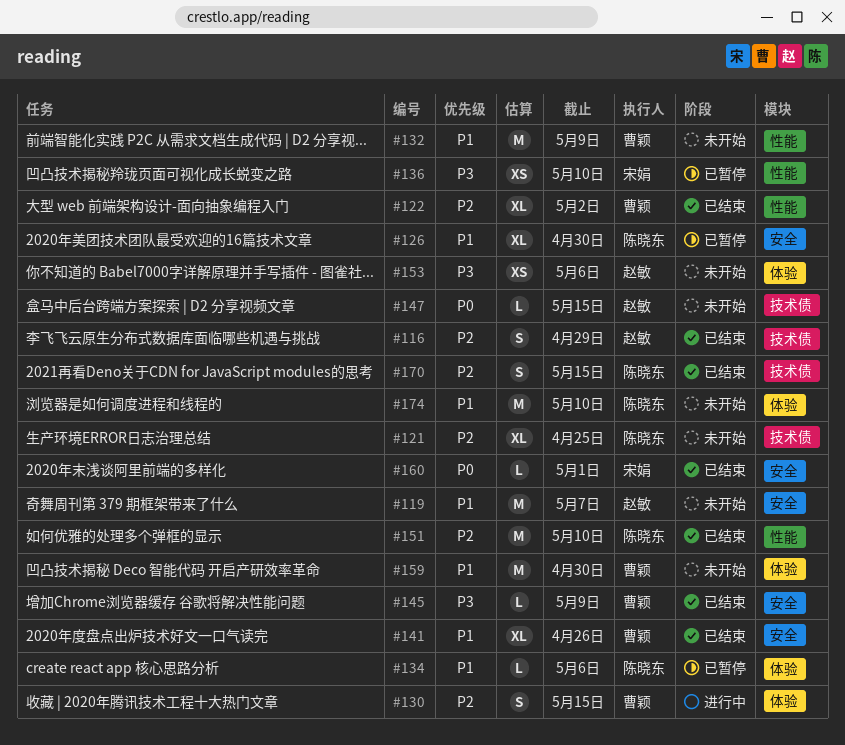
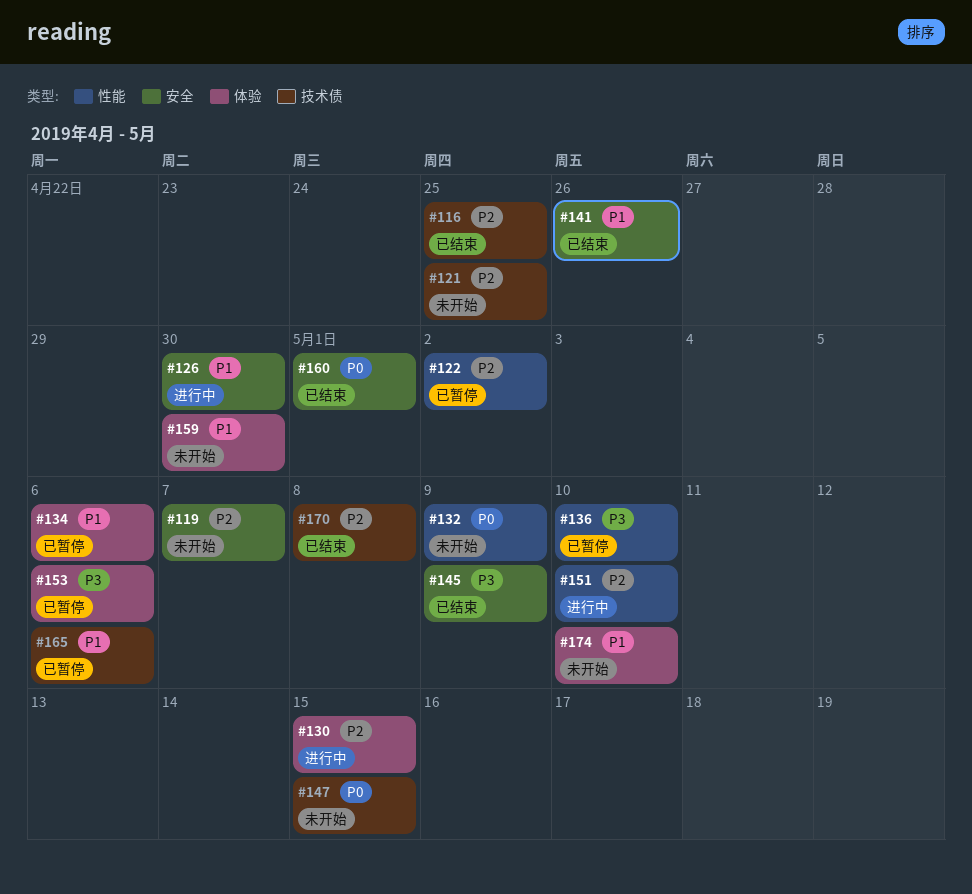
#116, due: Apr 29 -> Apr 25
#119, priority: P1 -> P2
#122, status: 已结束 -> 已暂停
#126, status: 已暂停 -> 进行中
#132, priority: P1 -> P0
#151, status: 已结束 -> 进行中
#153, status: 未开始 -> 已暂停
#165: none -> present
#170, due: May 15 -> May 8

